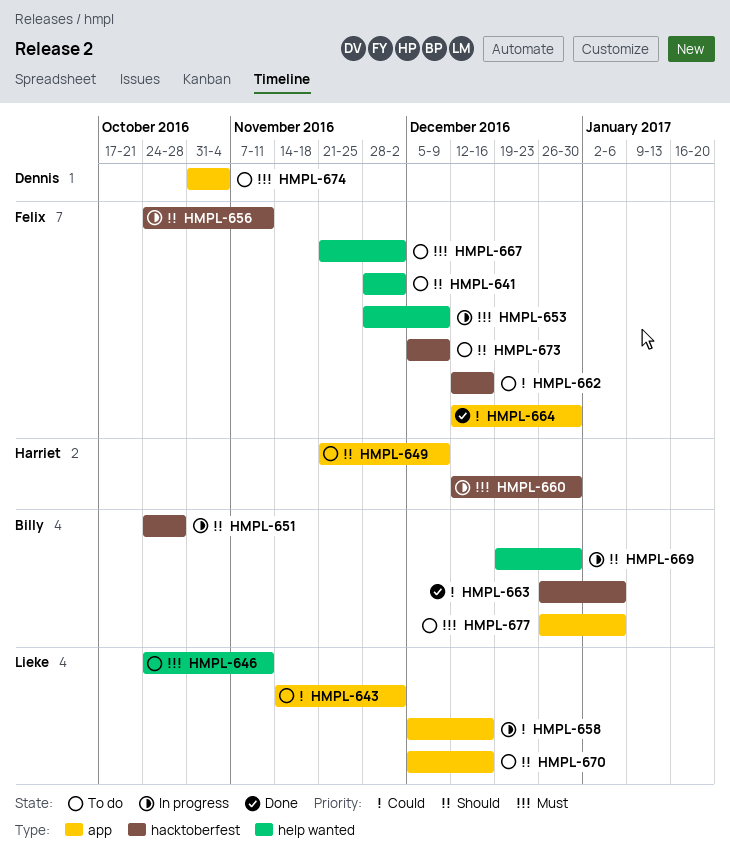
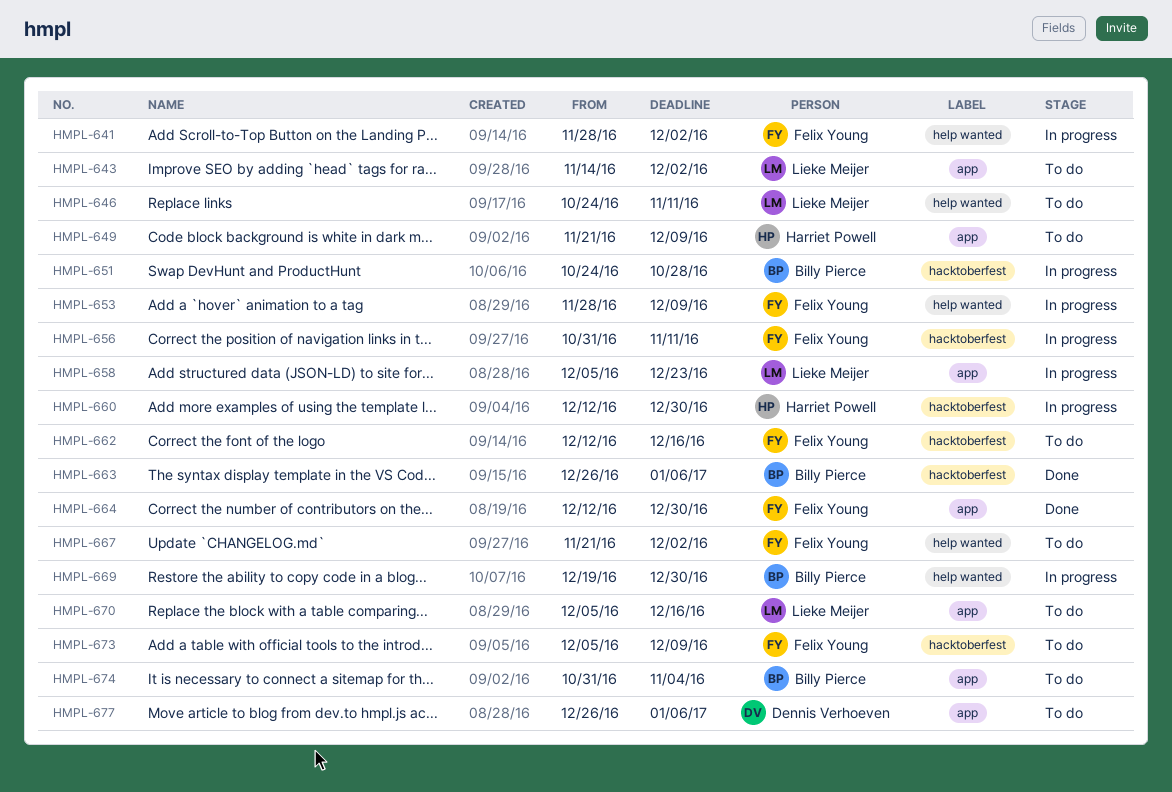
HMPL-641, status: To do -> In progress
HMPL-656, start: Oct 24 -> Oct 31
HMPL-658, due: Dec 16 -> Dec 23
HMPL-674, owner: Dennis Verhoeven -> Billy Pierce
HMPL-677, owner: Billy Pierce -> Dennis Verhoeven

